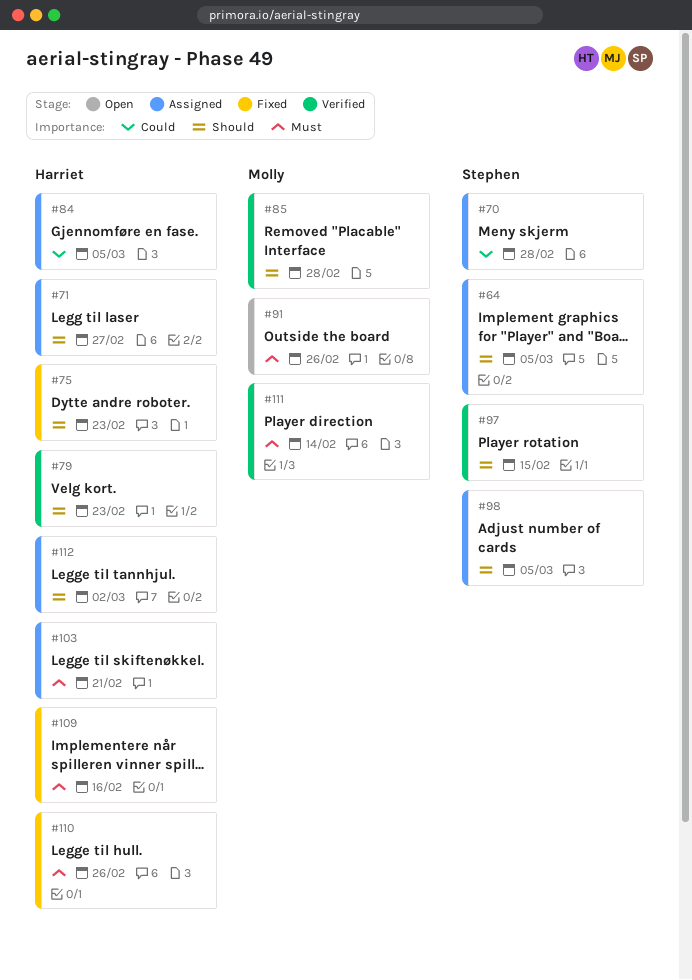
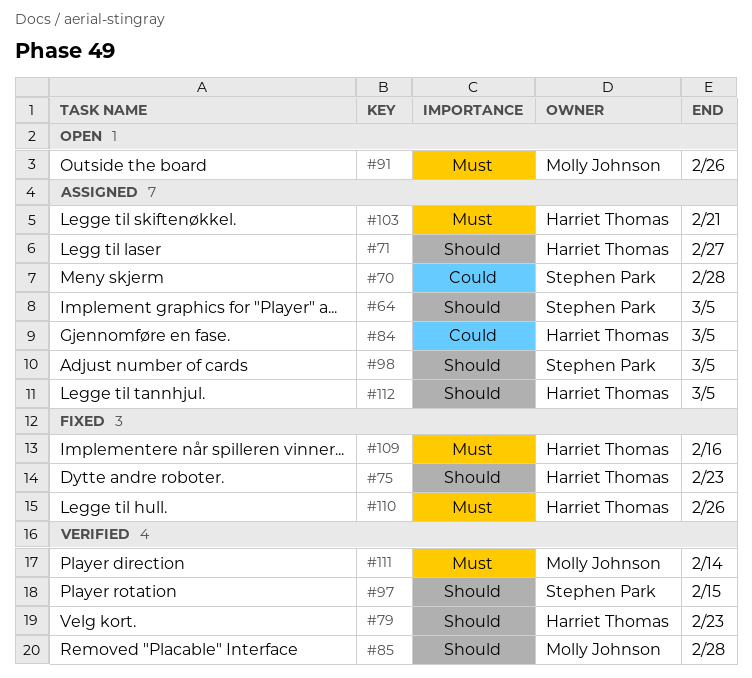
#112, due: Mar 2 -> Mar 5

